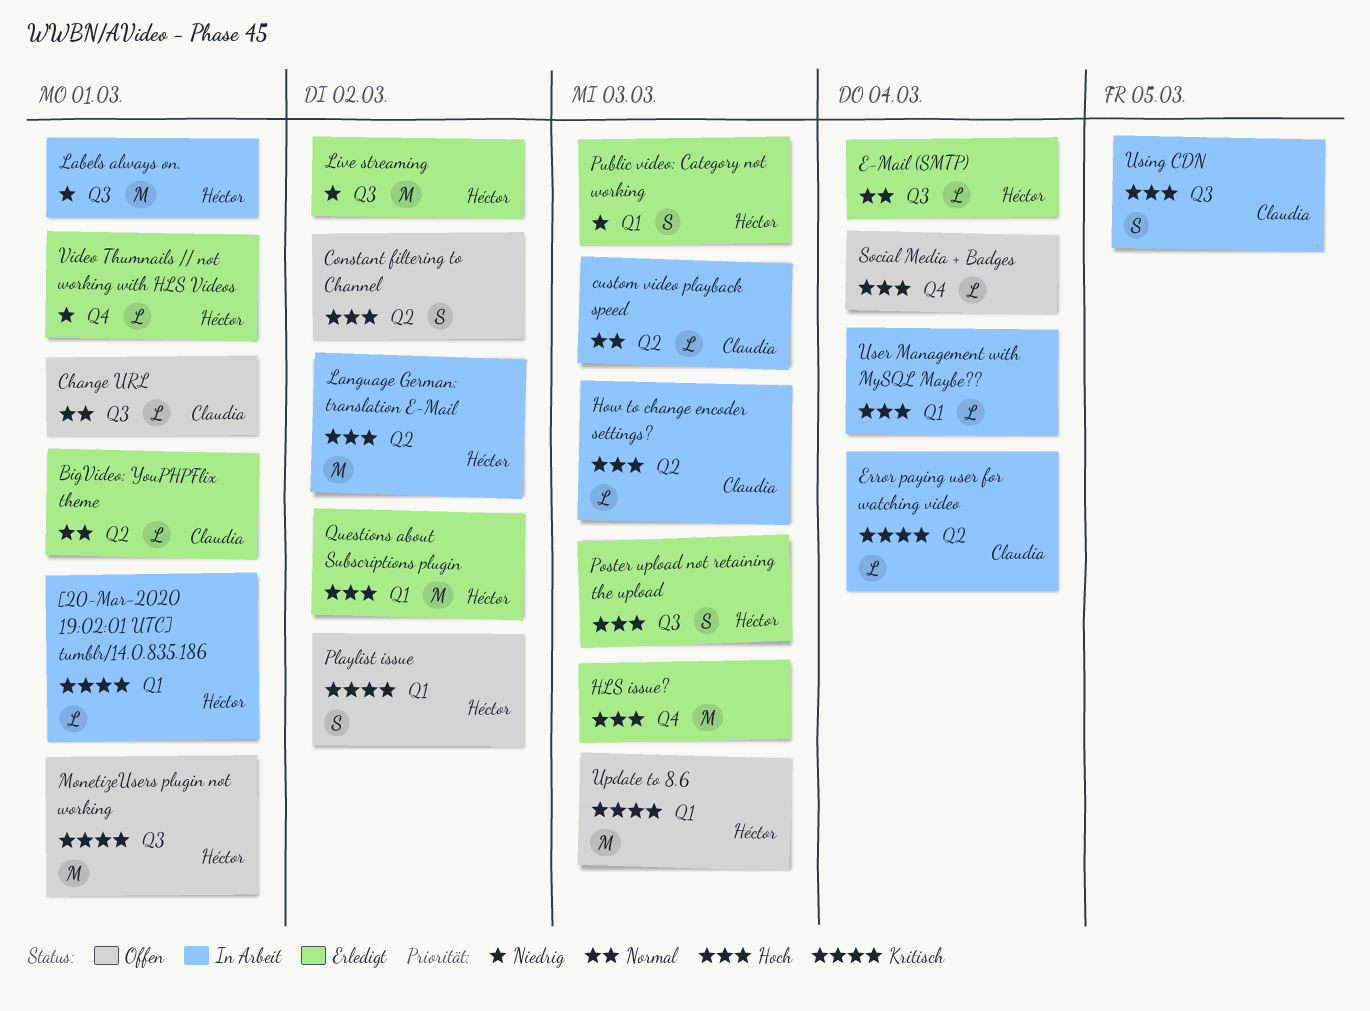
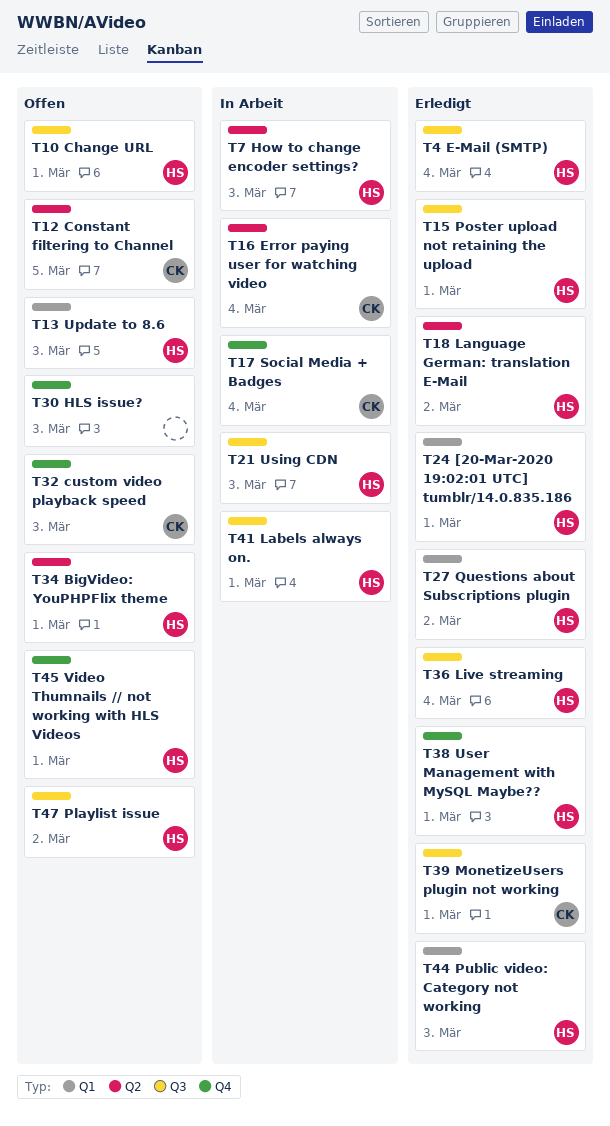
[20-Mar-2020 19:02:01 UTC] tumblr/14.0.835.186, status: In Arbeit -> Erledigt
BigVideo: YouPHPFlix theme, status: Erledigt -> Offen
BigVideo: YouPHPFlix theme, owner: Claudia -> Héctor
Change URL, owner: Claudia -> Héctor
Constant filtering to Channel, owner: none -> Claudia
Constant filtering to Channel, due: Mar 2 -> Mar 5
custom video playback speed, status: In Arbeit -> Offen
custom video playback speed, label: Q2 -> Q4
HLS issue?, status: Erledigt -> Offen
How to change encoder settings?, owner: Claudia -> Héctor
Language German: translation E-Mail, status: In Arbeit -> Erledigt
Live streaming, due: Mar 2 -> Mar 4
MonetizeUsers plugin not working, status: Offen -> Erledigt
MonetizeUsers plugin not working, owner: Héctor -> Claudia
Playlist issue, label: Q1 -> Q3
Poster upload not retaining the upload, due: Mar 3 -> Mar 1
Social Media + Badges, status: Offen -> In Arbeit
Social Media + Badges, owner: none -> Claudia
User Management with MySQL Maybe??, status: In Arbeit -> Erledigt
User Management with MySQL Maybe??, owner: none -> Héctor
User Management with MySQL Maybe??, label: Q1 -> Q4
User Management with MySQL Maybe??, due: Mar 4 -> Mar 1
Using CDN, owner: Claudia -> Héctor
Using CDN, due: Mar 5 -> Mar 3
Video Thumnails // not working with HLS Videos, status: Erledigt -> Offen

